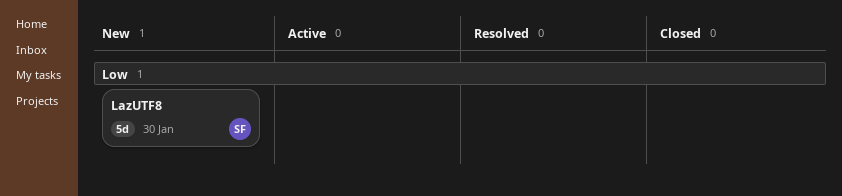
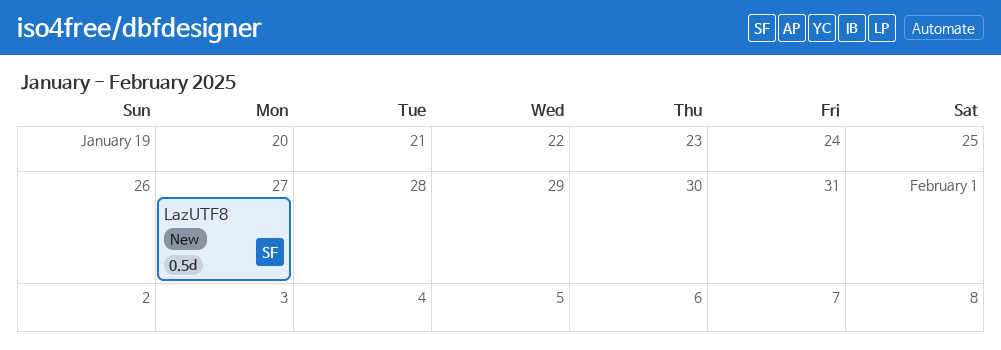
LazUTF8, estimate: 5d -> 0.5d
LazUTF8, due: Jan 30 -> Jan 27

